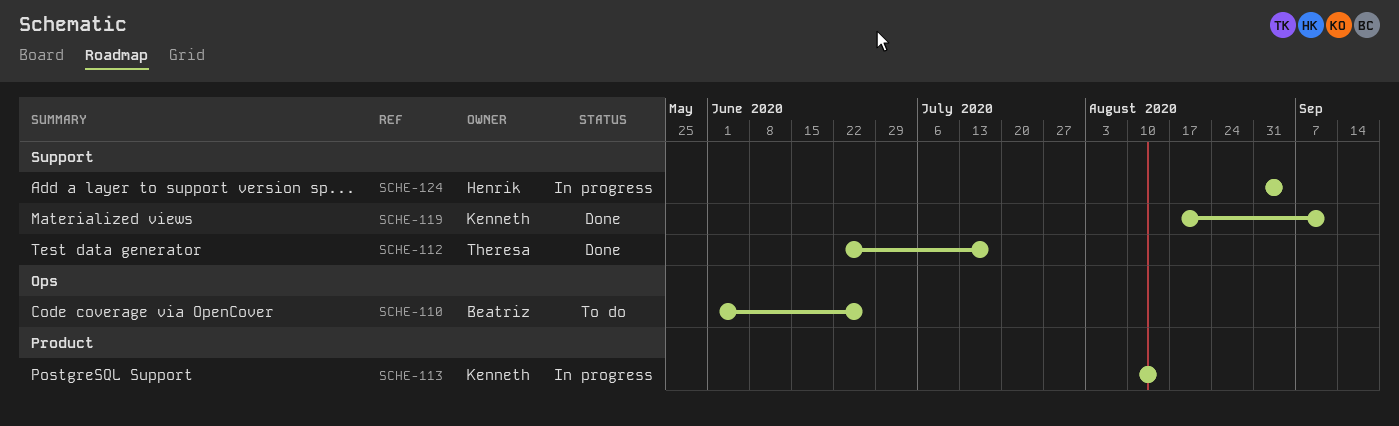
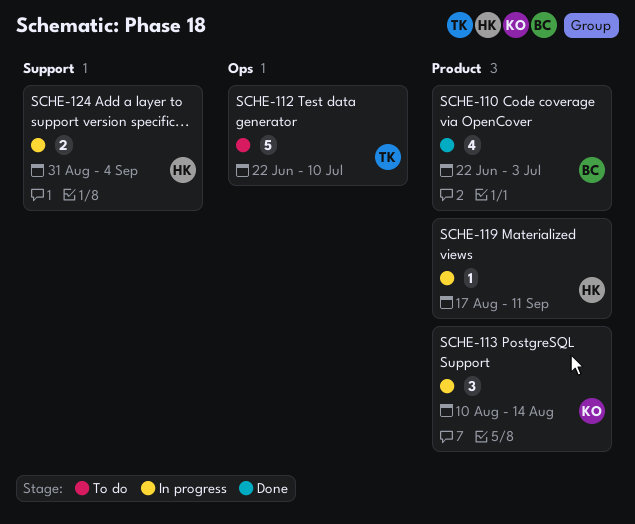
SCHE-110, status: To do -> Done
SCHE-110, label: Ops -> Product
SCHE-110, start: Jun 1 -> Jun 22
SCHE-110, due: Jun 26 -> Jul 3
SCHE-112, status: Done -> To do
SCHE-112, label: Support -> Ops
SCHE-112, due: Jul 17 -> Jul 10
SCHE-119, status: Done -> In progress
SCHE-119, owner: Kenneth -> Henrik
SCHE-119, label: Support -> Product

